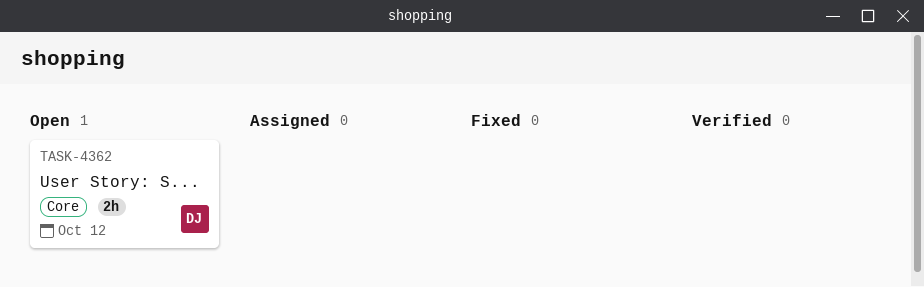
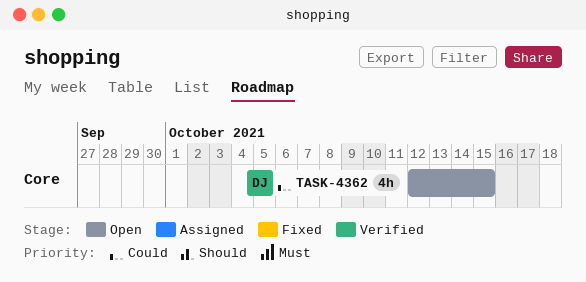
TASK-4362, estimate: 2h -> 4h
TASK-4362, due: Oct 12 -> Oct 15

